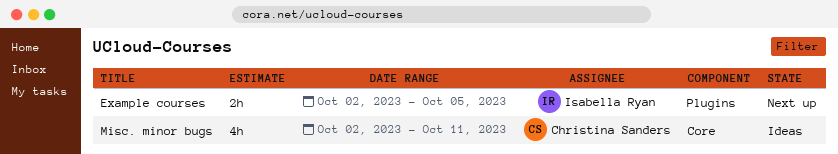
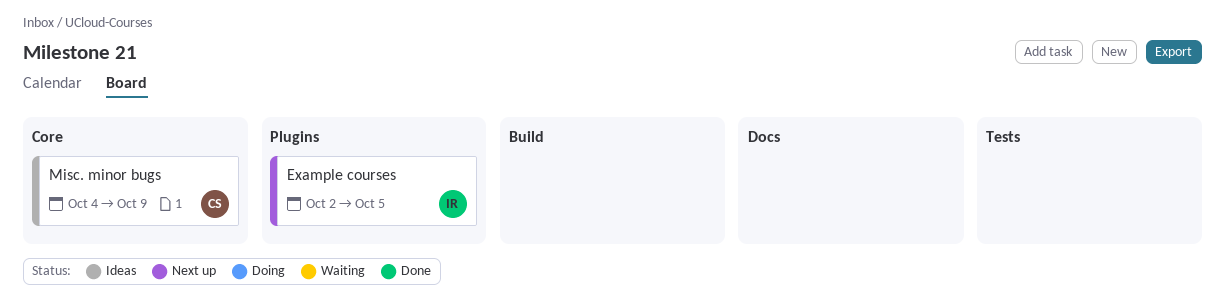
Misc. minor bugs, start: Oct 2 -> Oct 4
Misc. minor bugs, due: Oct 11 -> Oct 9

